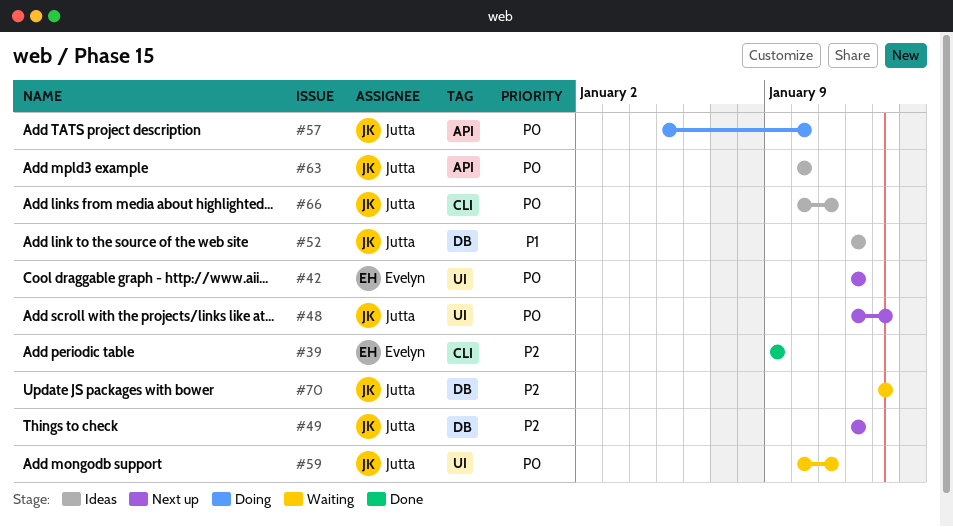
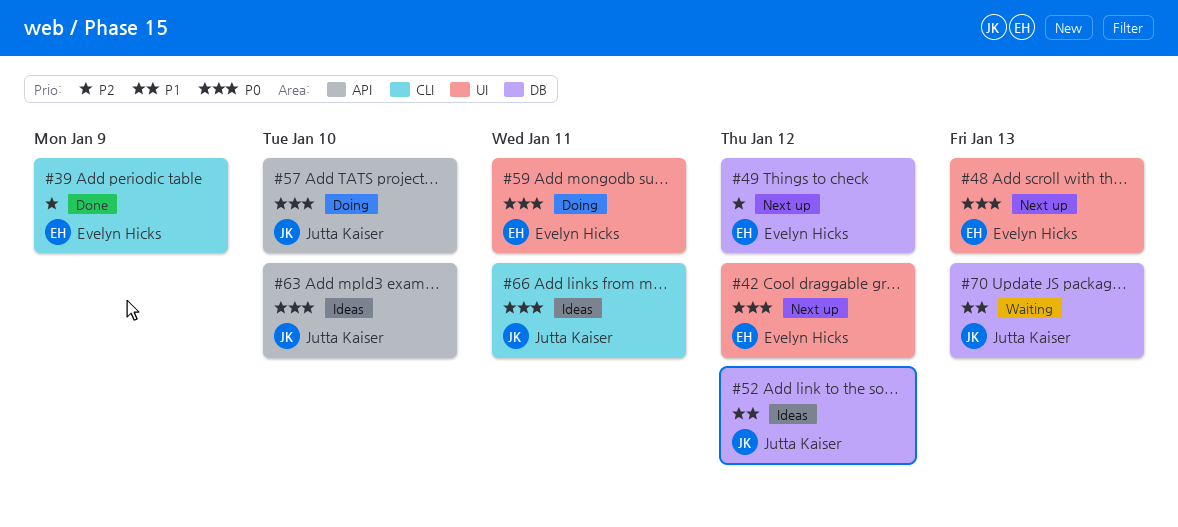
#48, owner: Jutta Kaiser -> Evelyn Hicks
#49, owner: Jutta Kaiser -> Evelyn Hicks
#59, status: Waiting -> Doing
#59, owner: Jutta Kaiser -> Evelyn Hicks
#70, priority: P2 -> P1

